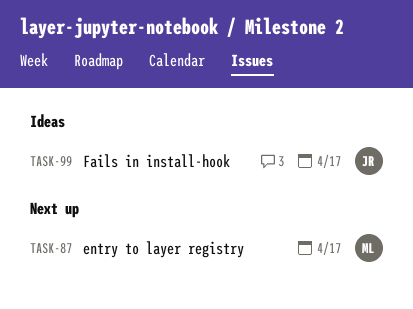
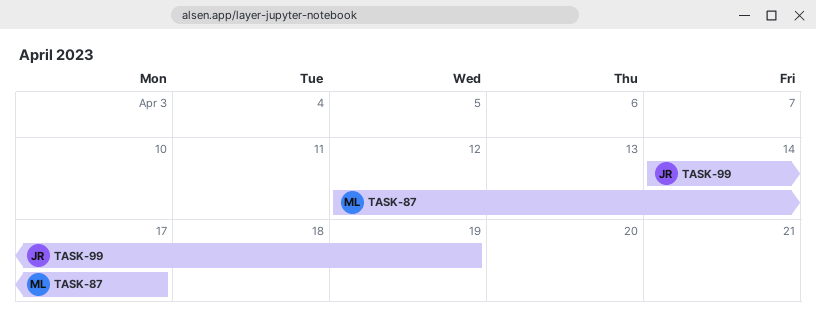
TASK-99, due: Apr 17 -> Apr 19

